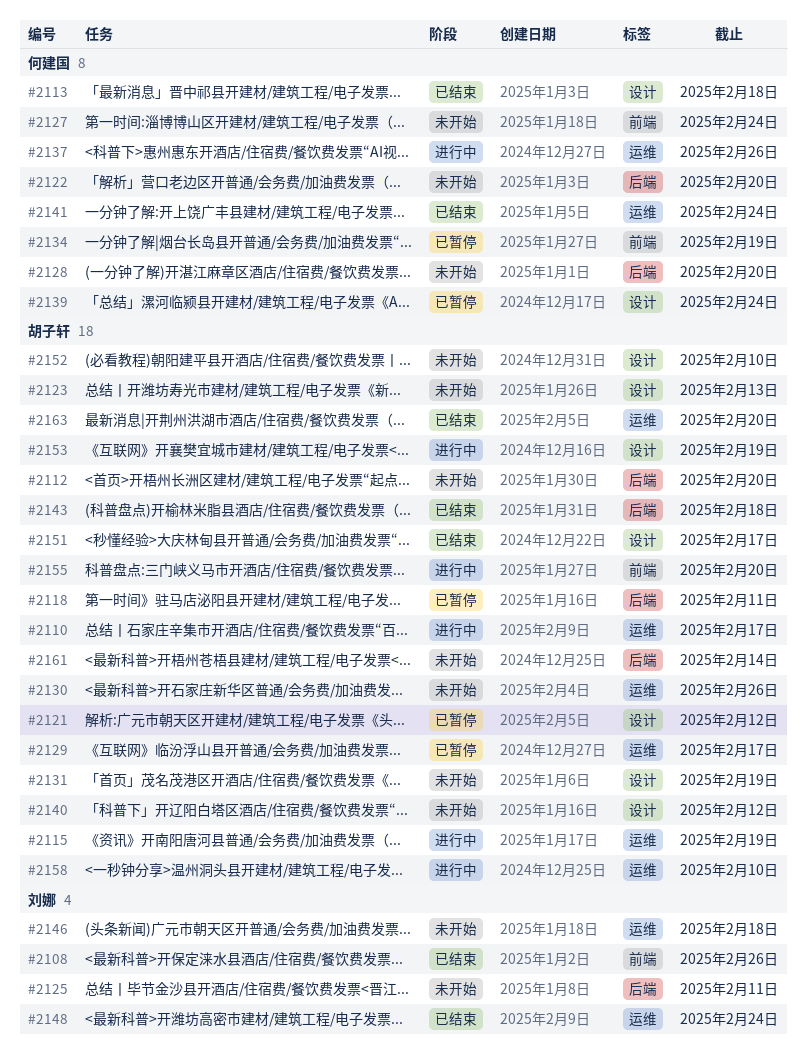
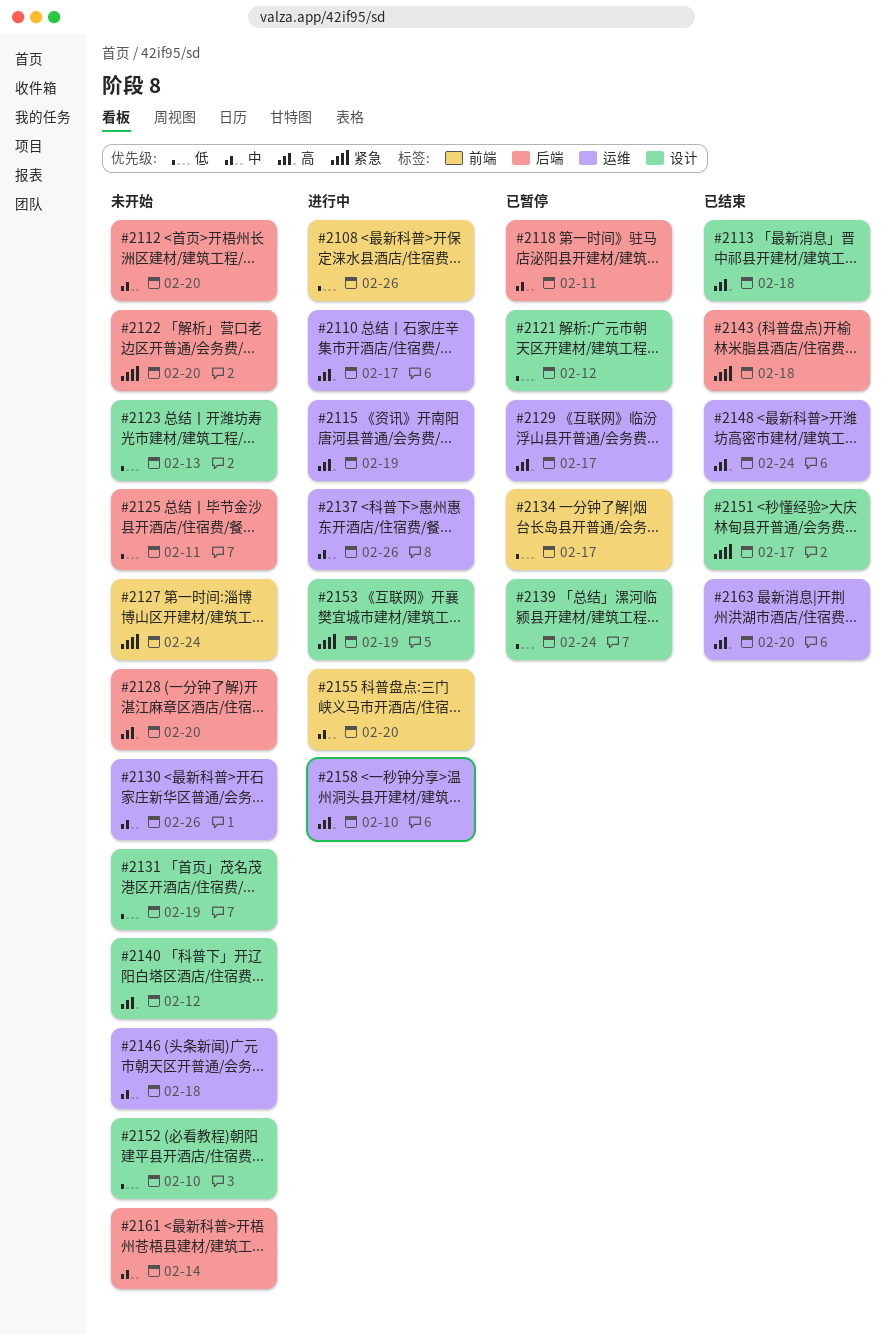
#2108, status: 已结束 -> 进行中
#2134, due: Feb 19 -> Feb 17
#2141: present -> none

